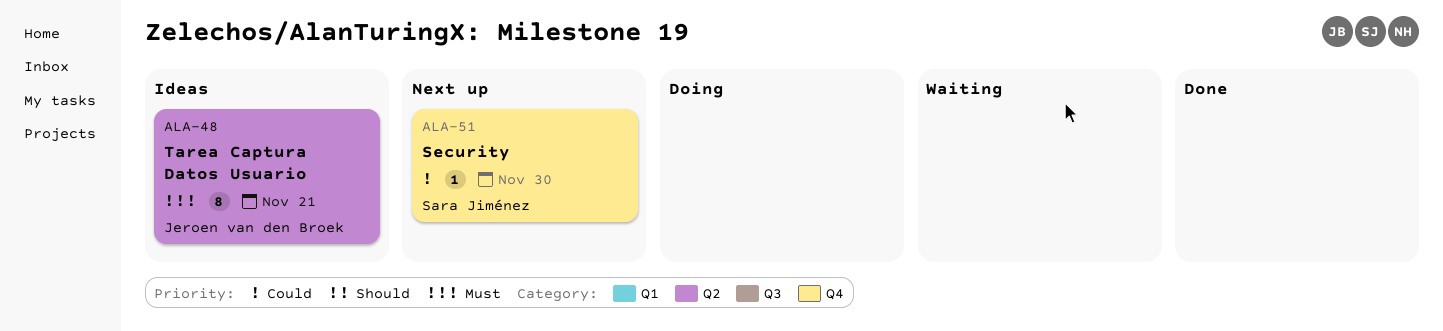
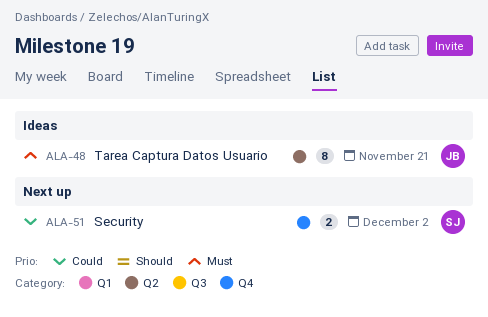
ALA-51, estimate: 1 -> 2
ALA-51, due: Nov 30 -> Dec 2

